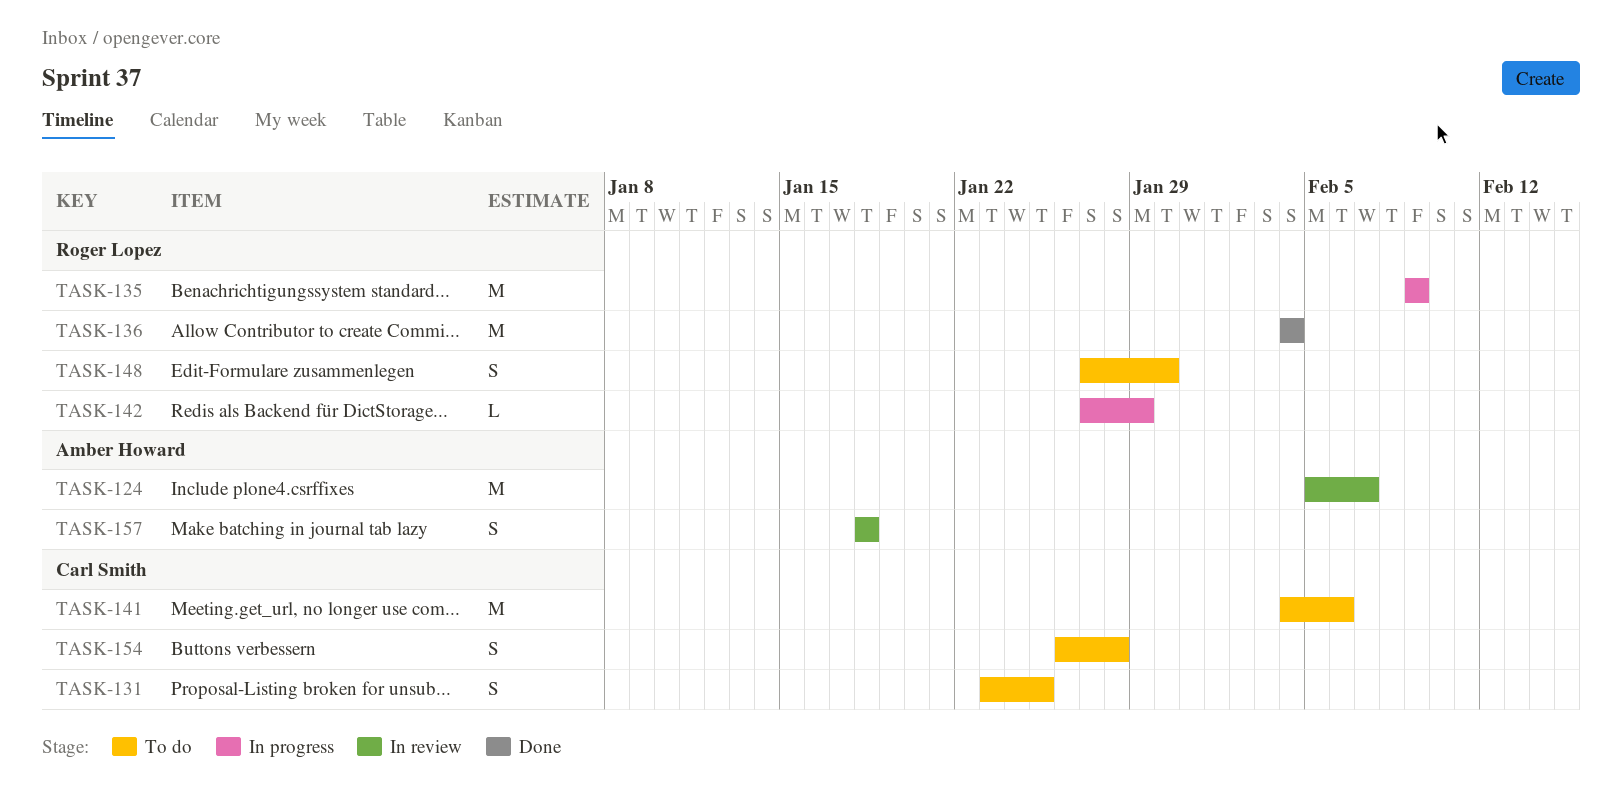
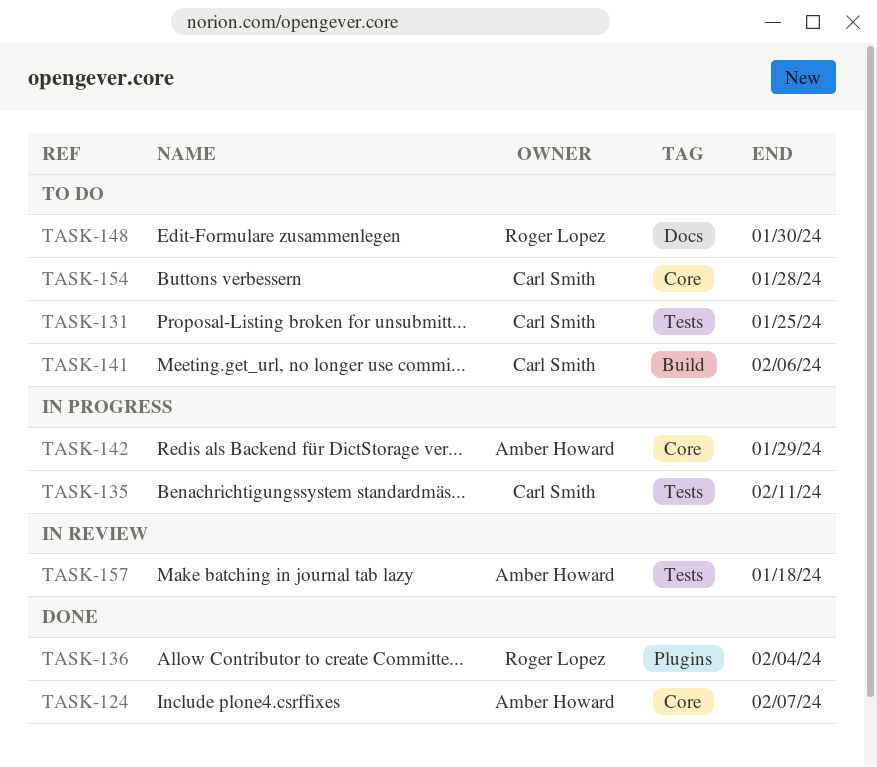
TASK-124, status: In review -> Done
TASK-135, owner: Roger Lopez -> Carl Smith
TASK-135, due: Feb 9 -> Feb 11
TASK-142, owner: Roger Lopez -> Amber Howard

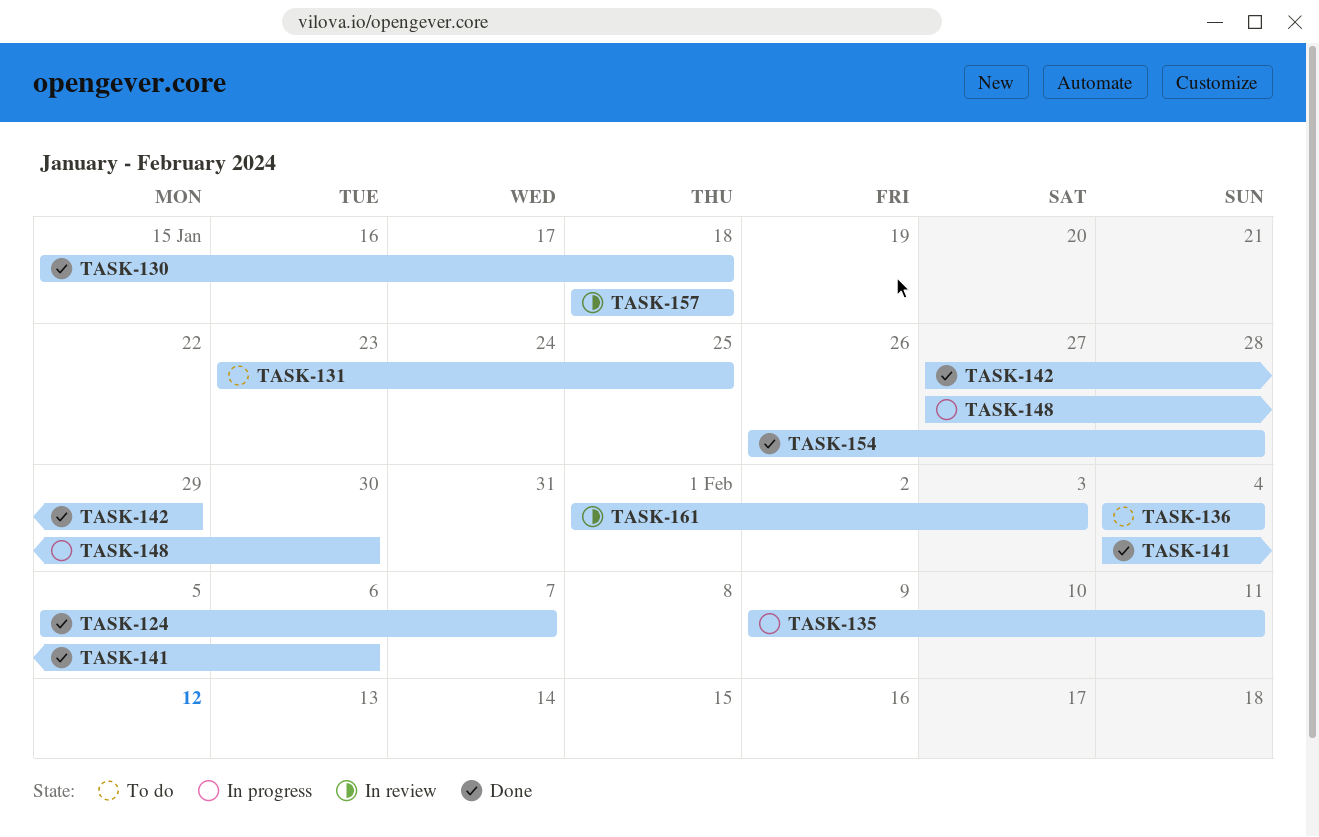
TASK-130: none -> present
TASK-136, status: Done -> To do
TASK-141, status: To do -> Done
TASK-142, status: In progress -> Done
TASK-148, status: To do -> In progress
TASK-154, status: To do -> Done
TASK-161: none -> present

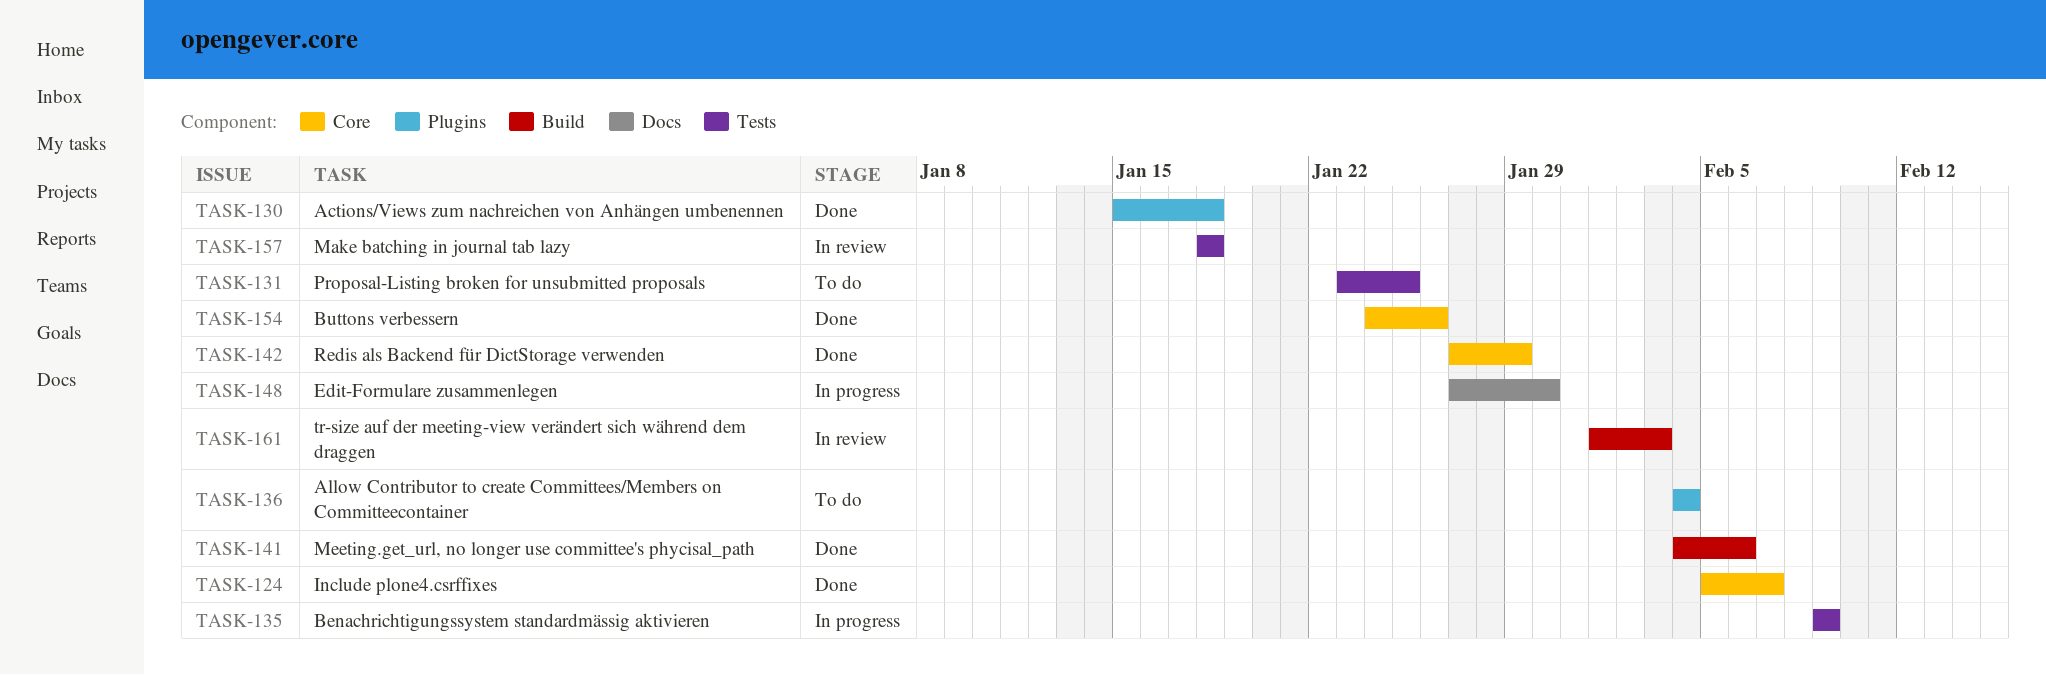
TASK-135, due: Feb 11 -> Feb 9
TASK-154, start: Jan 26 -> Jan 24
TASK-154, due: Jan 28 -> Jan 26

